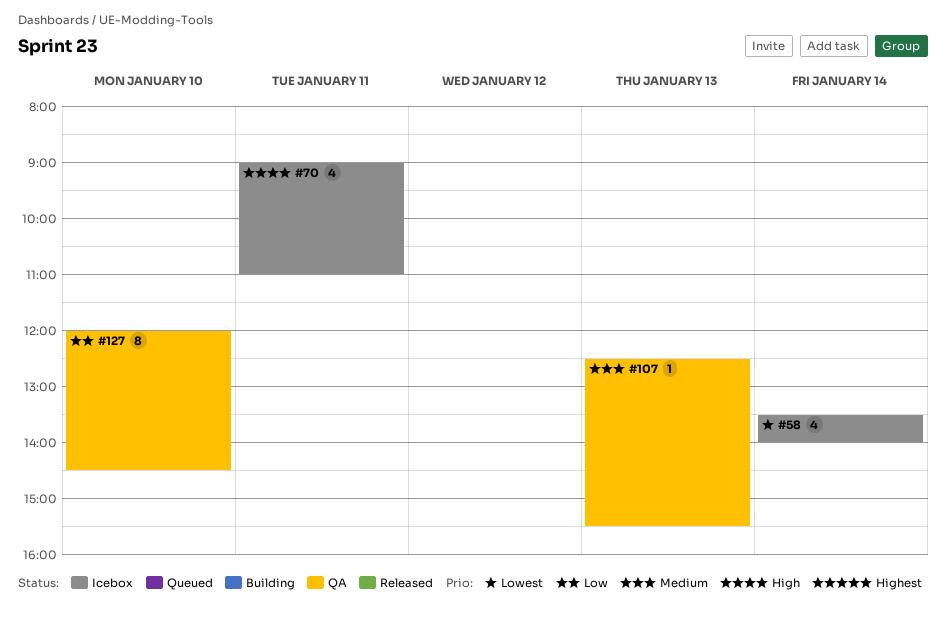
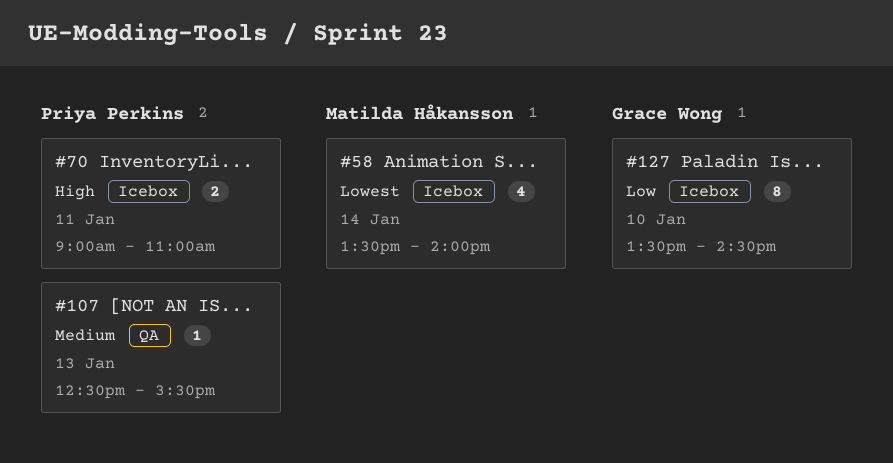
#70, estimate: 4 -> 2
#127, status: QA -> Icebox
#127, begins: 12:00 -> 13:30

